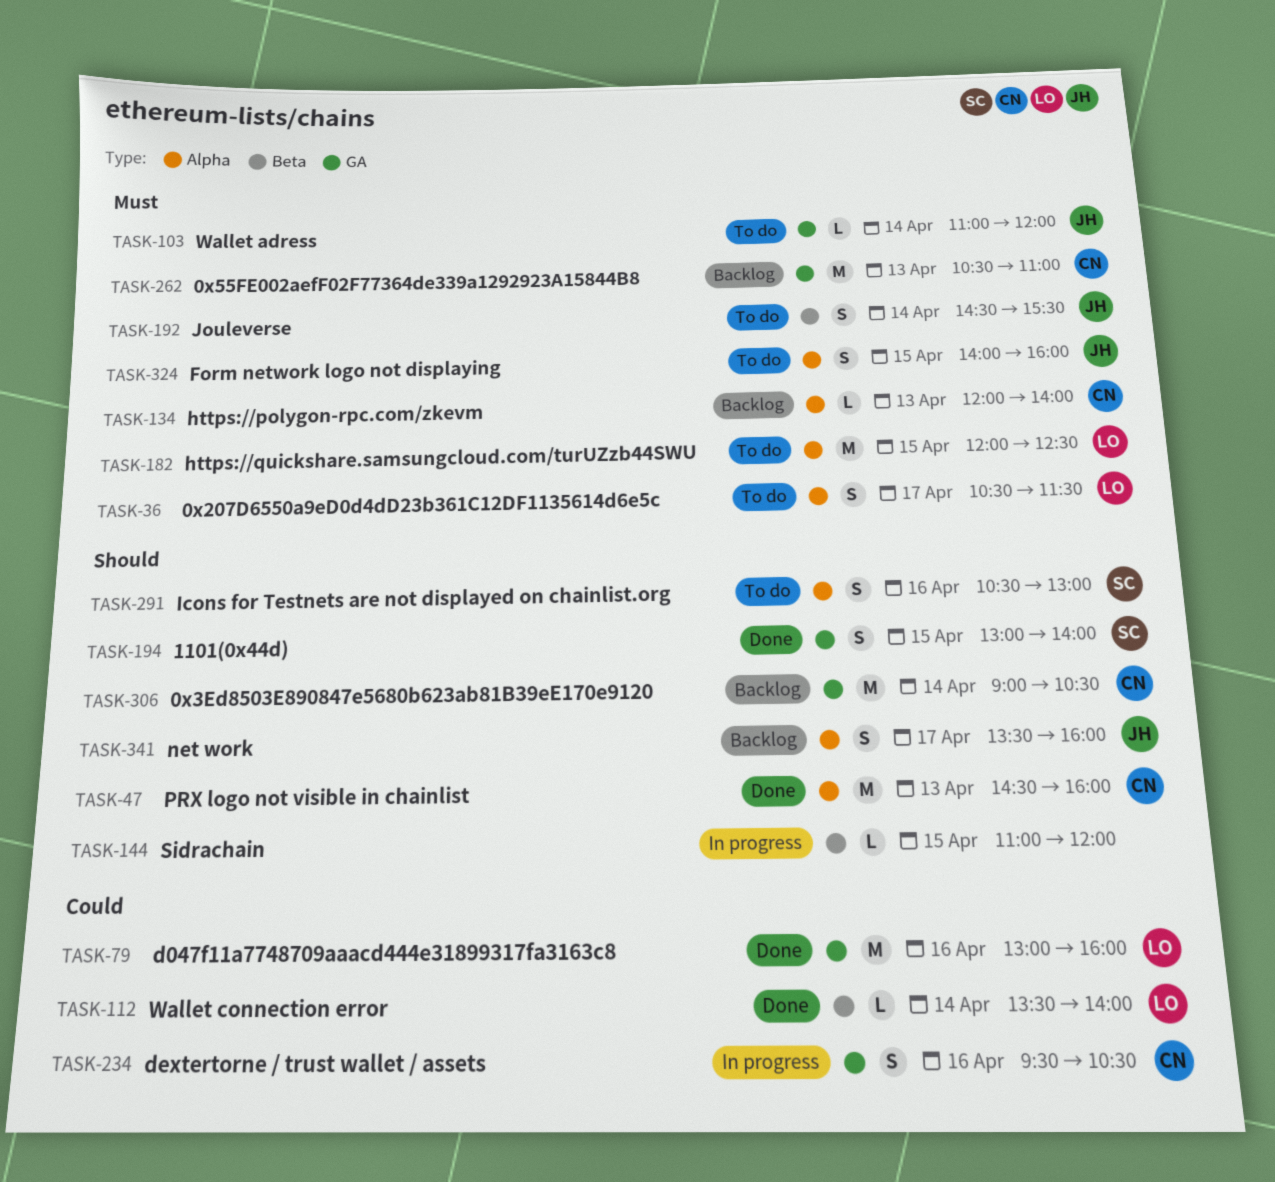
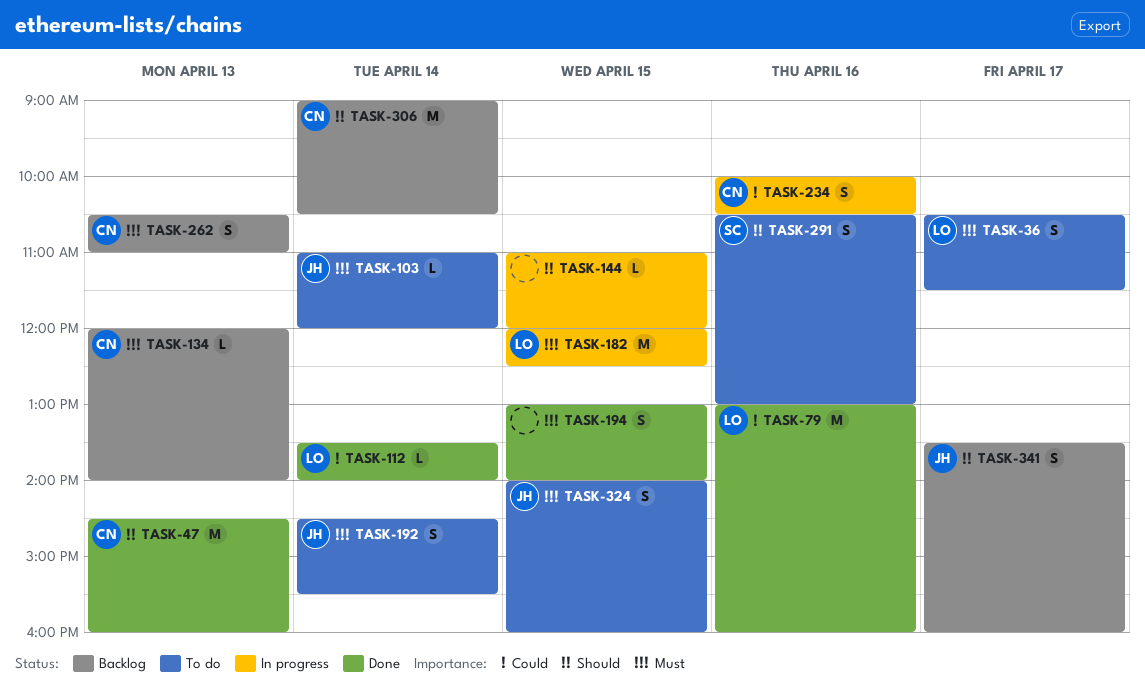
TASK-182, status: To do -> In progress
TASK-194, owner: SC -> none
TASK-194, priority: Should -> Must
TASK-234, begins: 09:30 -> 10:00
TASK-262, estimate: M -> S

